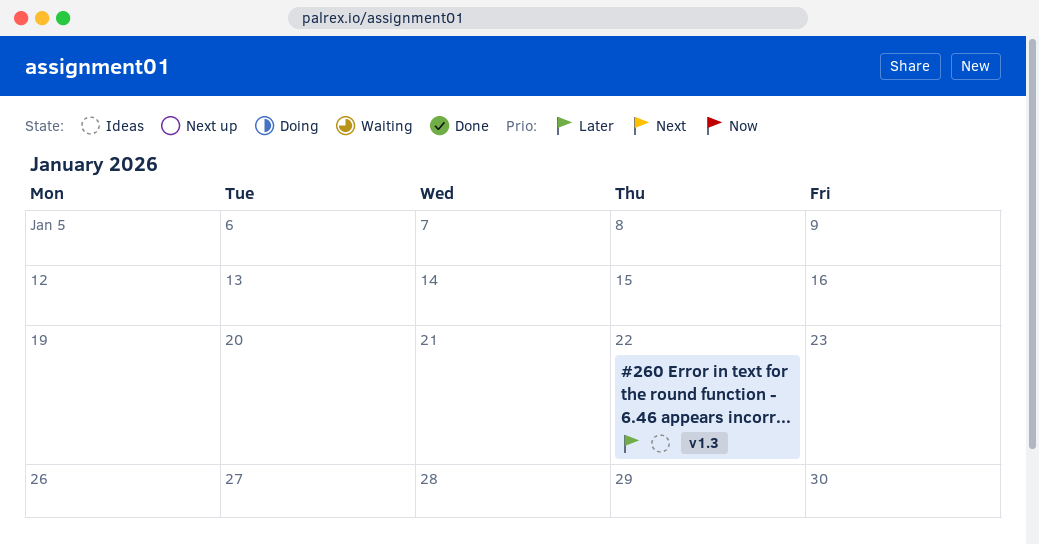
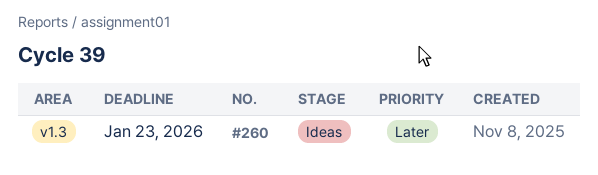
#260, due: Jan 22 -> Jan 23

